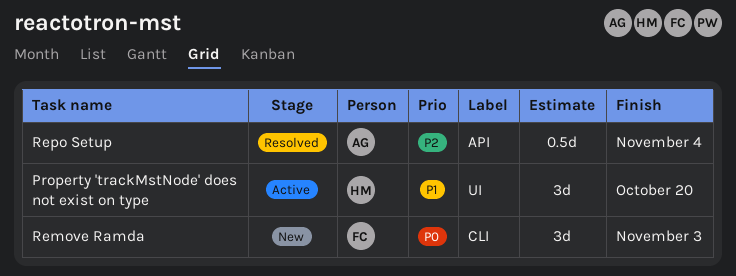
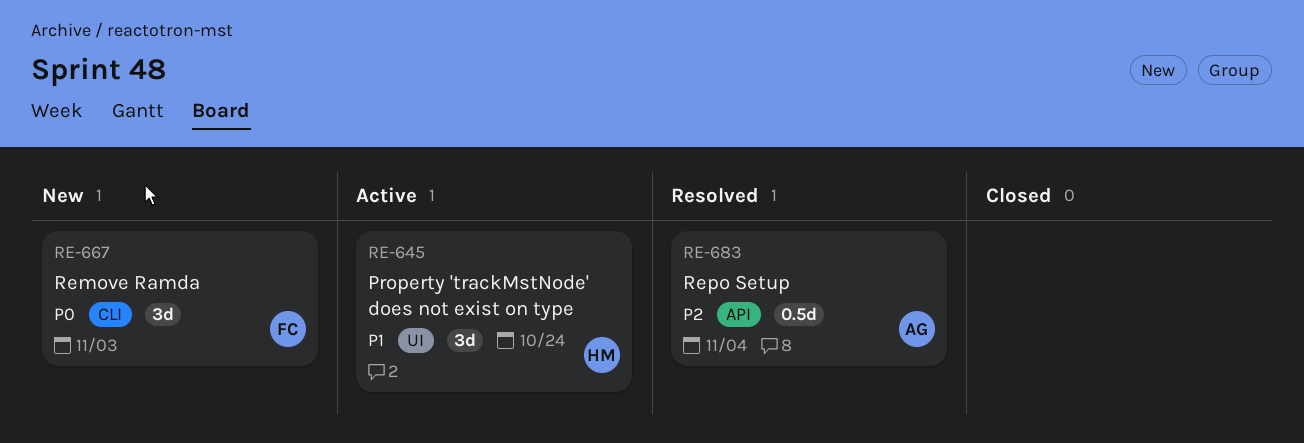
Property 'trackMstNode' does not exist on type, due: Oct 20 -> Oct 24

